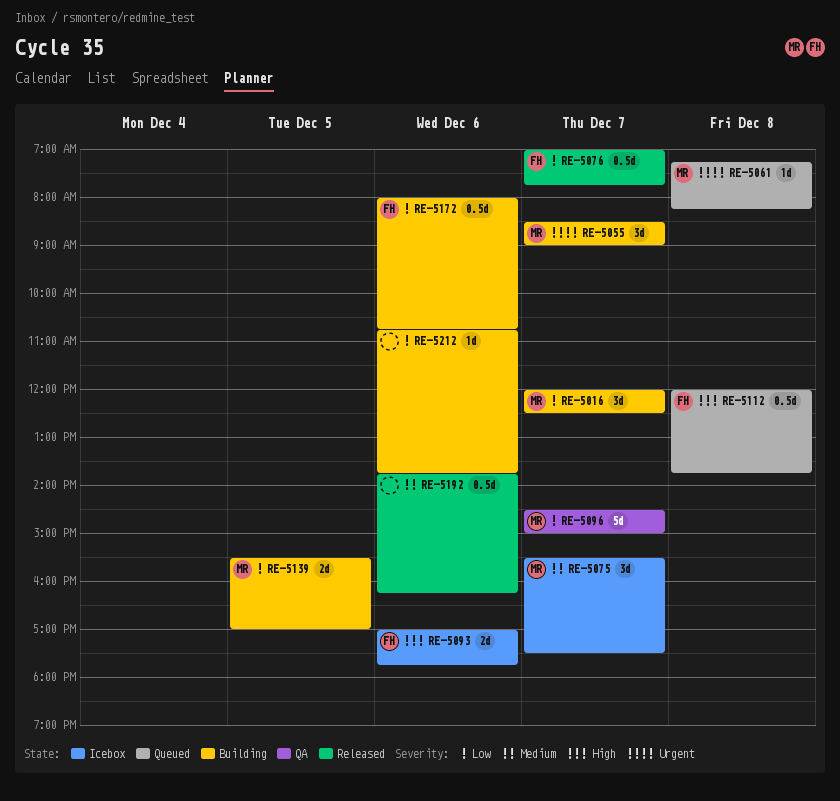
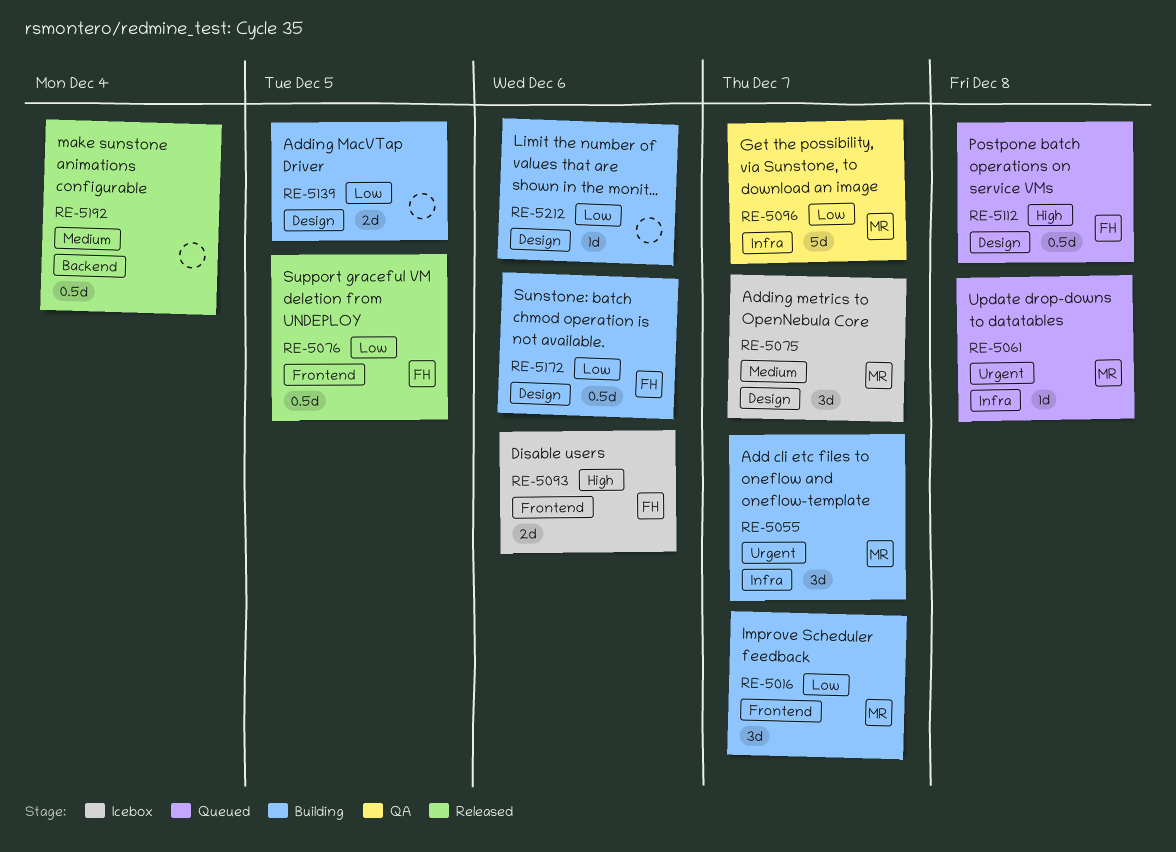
RE-5076, day: Dec 7 -> Dec 5
RE-5139, owner: MR -> none
RE-5192, day: Dec 6 -> Dec 4

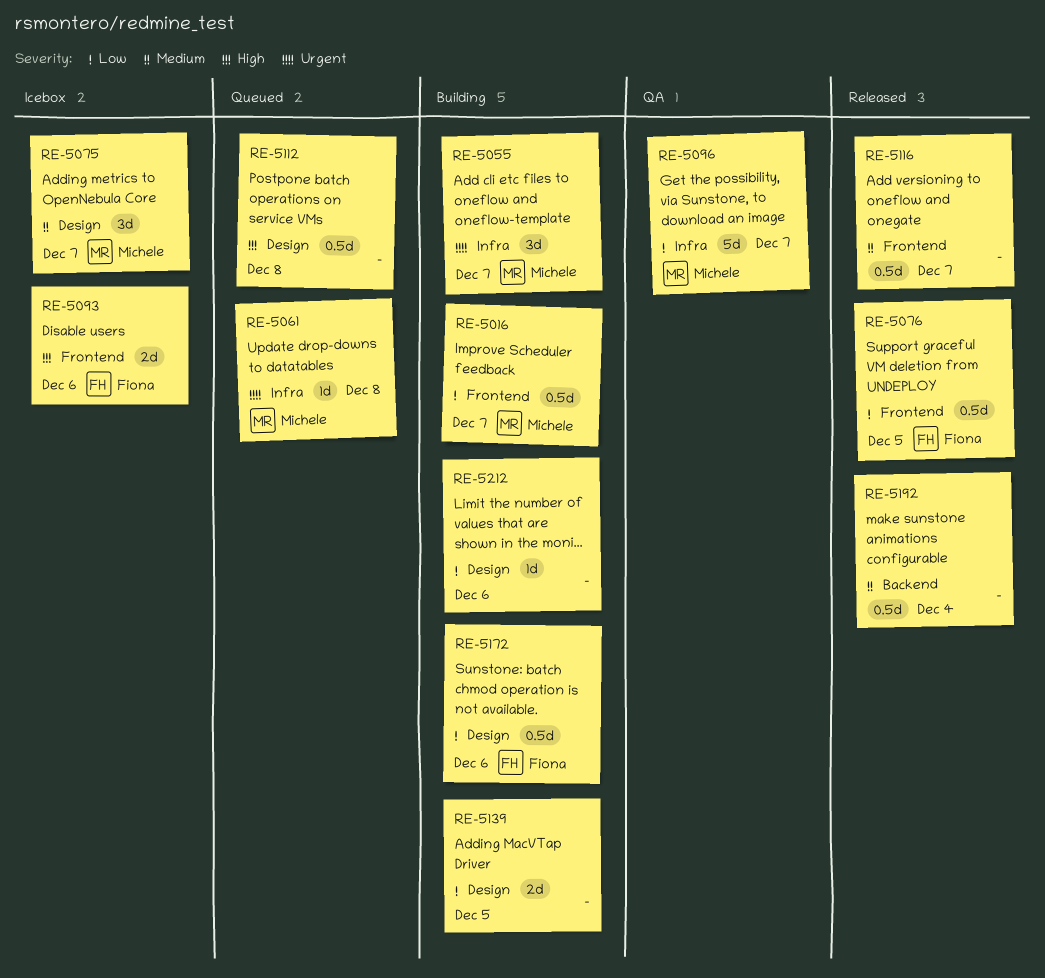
RE-5016, estimate: 3d -> 0.5d
RE-5112, owner: Fiona -> none
RE-5116: none -> present

